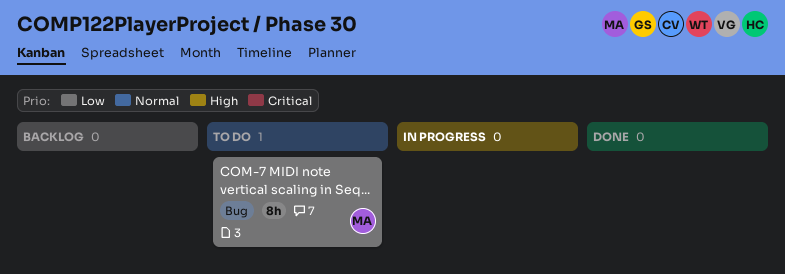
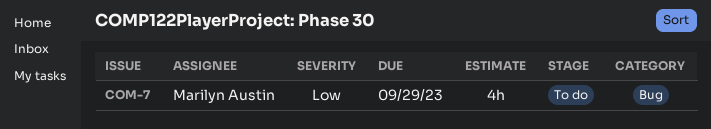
COM-7, estimate: 8h -> 4h

